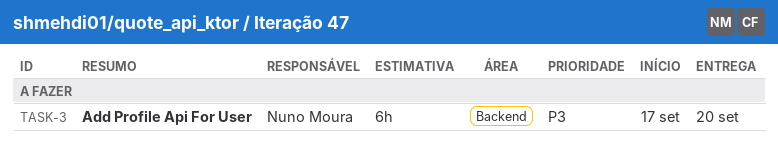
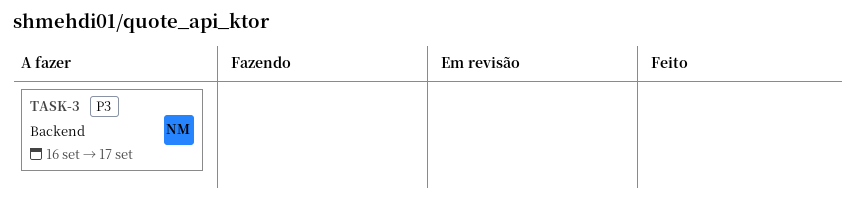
TASK-3, start: Sep 17 -> Sep 16
TASK-3, due: Sep 20 -> Sep 17

